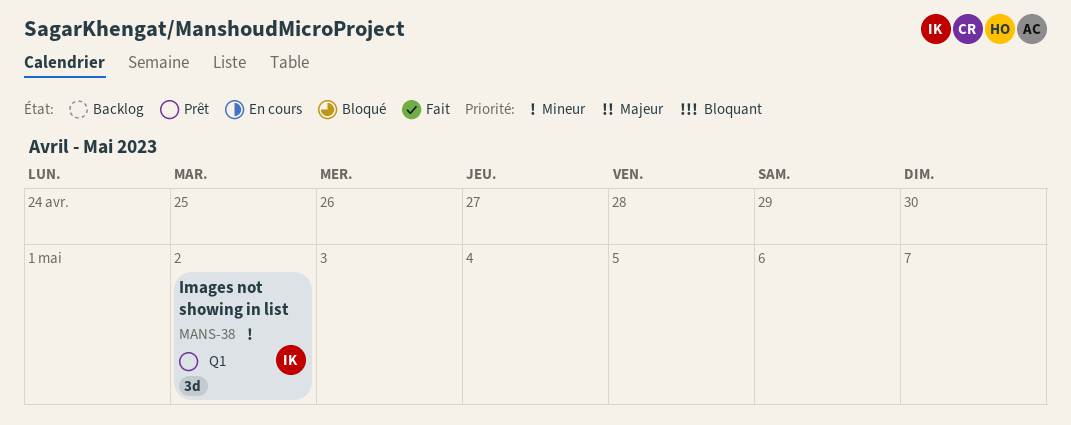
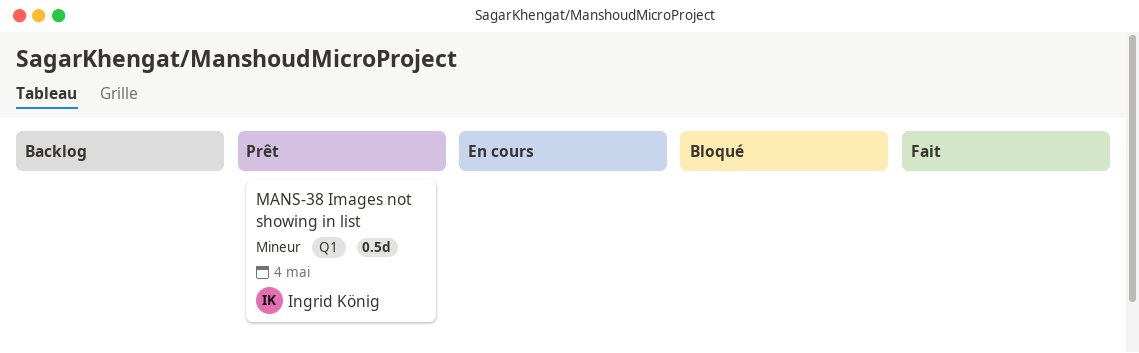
MANS-38, estimate: 3d -> 0.5d
MANS-38, due: May 2 -> May 4

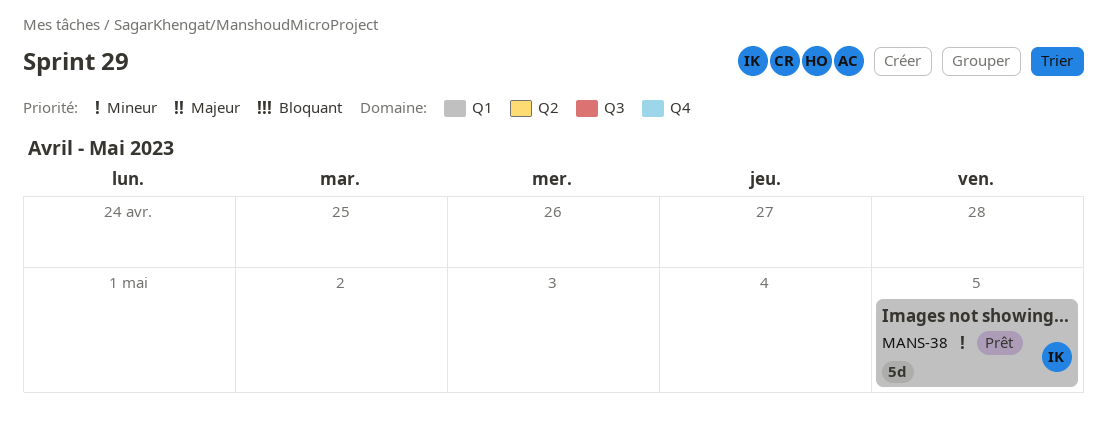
MANS-38, estimate: 0.5d -> 5d
MANS-38, due: May 4 -> May 5

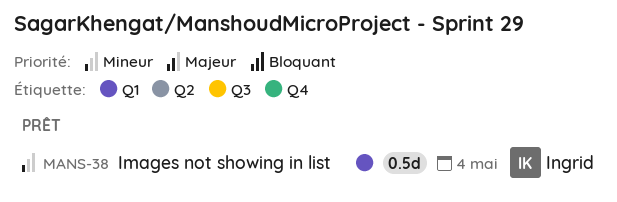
MANS-38, estimate: 5d -> 0.5d
MANS-38, due: May 5 -> May 4

